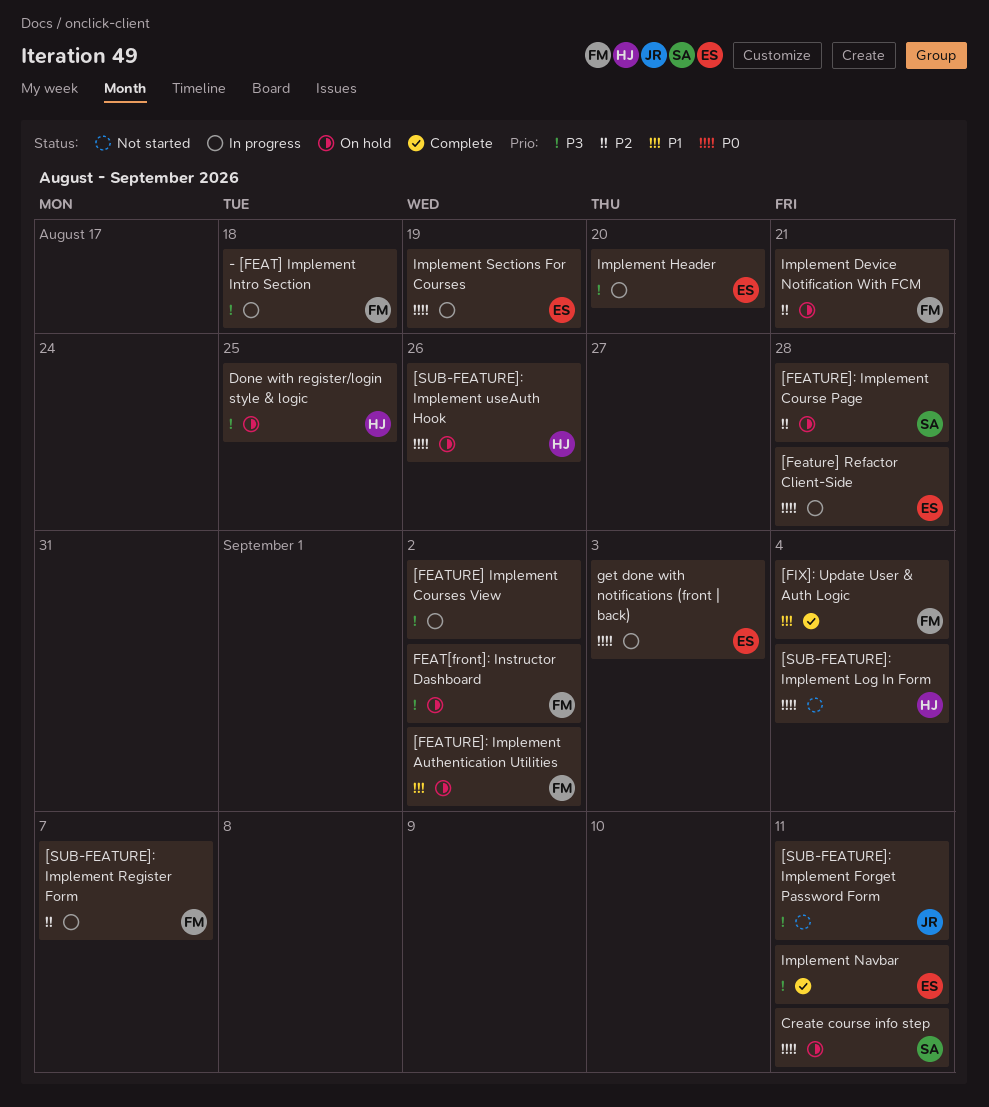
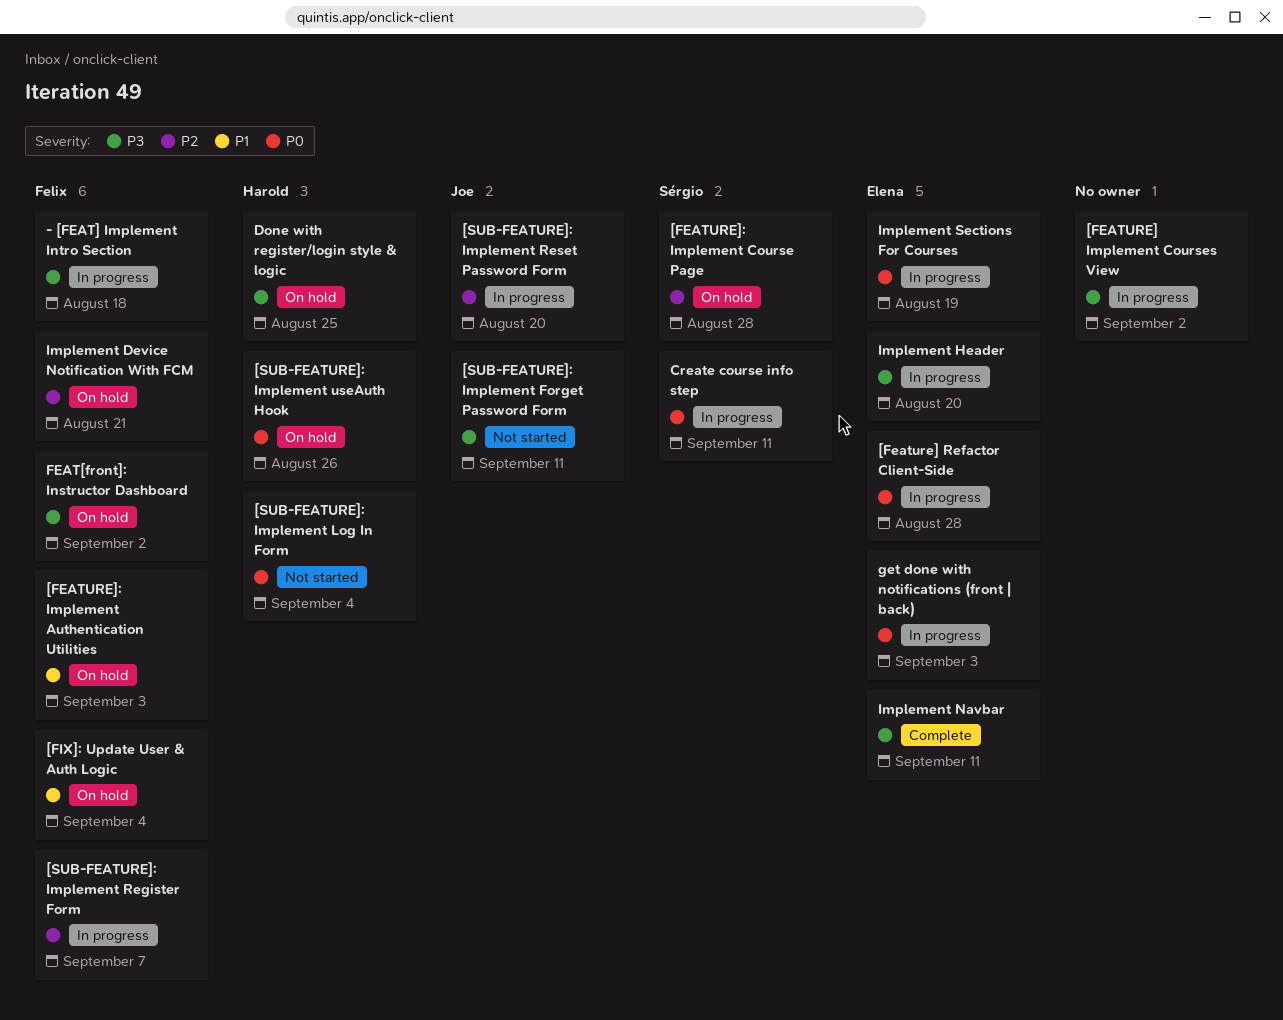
[FEATURE]: Implement Authentication Utilities, due: Sep 2 -> Sep 3
[FIX]: Update User & Auth Logic, status: Complete -> On hold
[SUB-FEATURE]: Implement Reset Password Form: none -> present
Create course info step, status: On hold -> In progress

